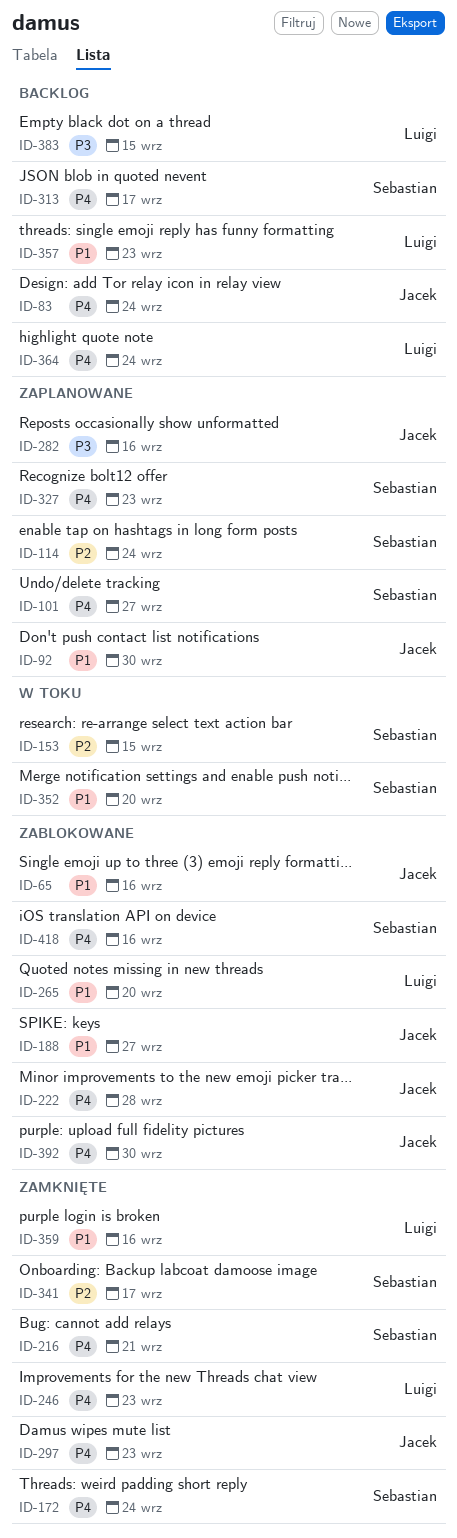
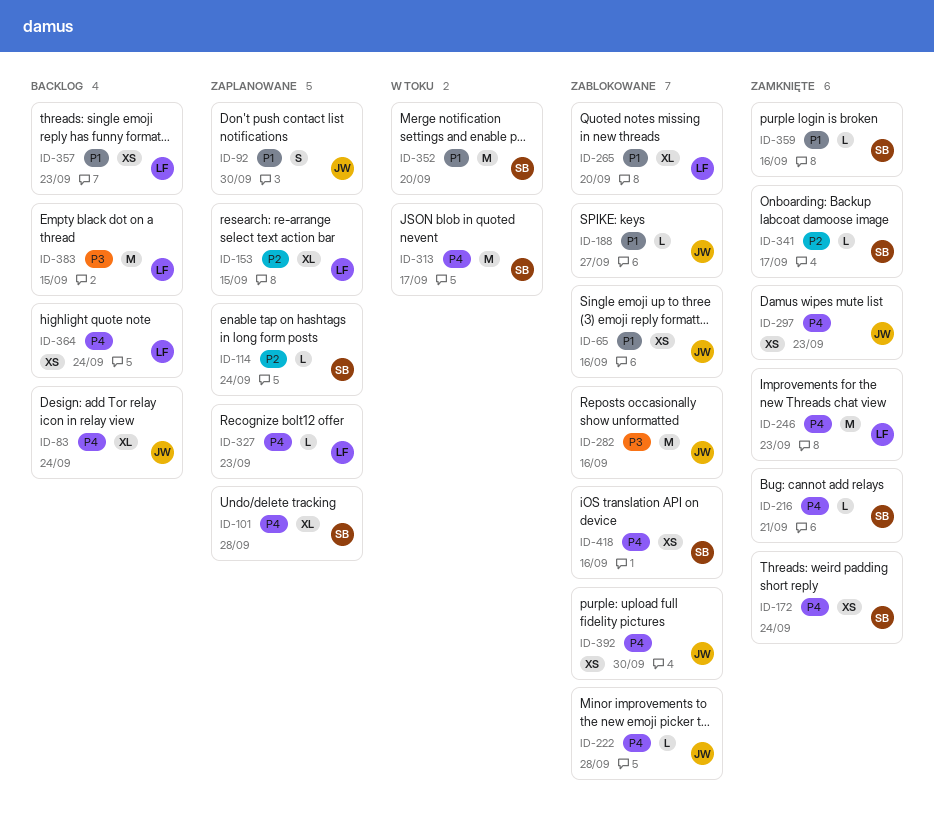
ID-101, due: Sep 27 -> Sep 28
ID-153, status: W toku -> Zaplanowane
ID-153, owner: Sebastian -> Luigi
ID-282, status: Zaplanowane -> Zablokowane
ID-313, status: Backlog -> W toku
ID-327, owner: Sebastian -> Luigi
ID-359, owner: Luigi -> Sebastian

